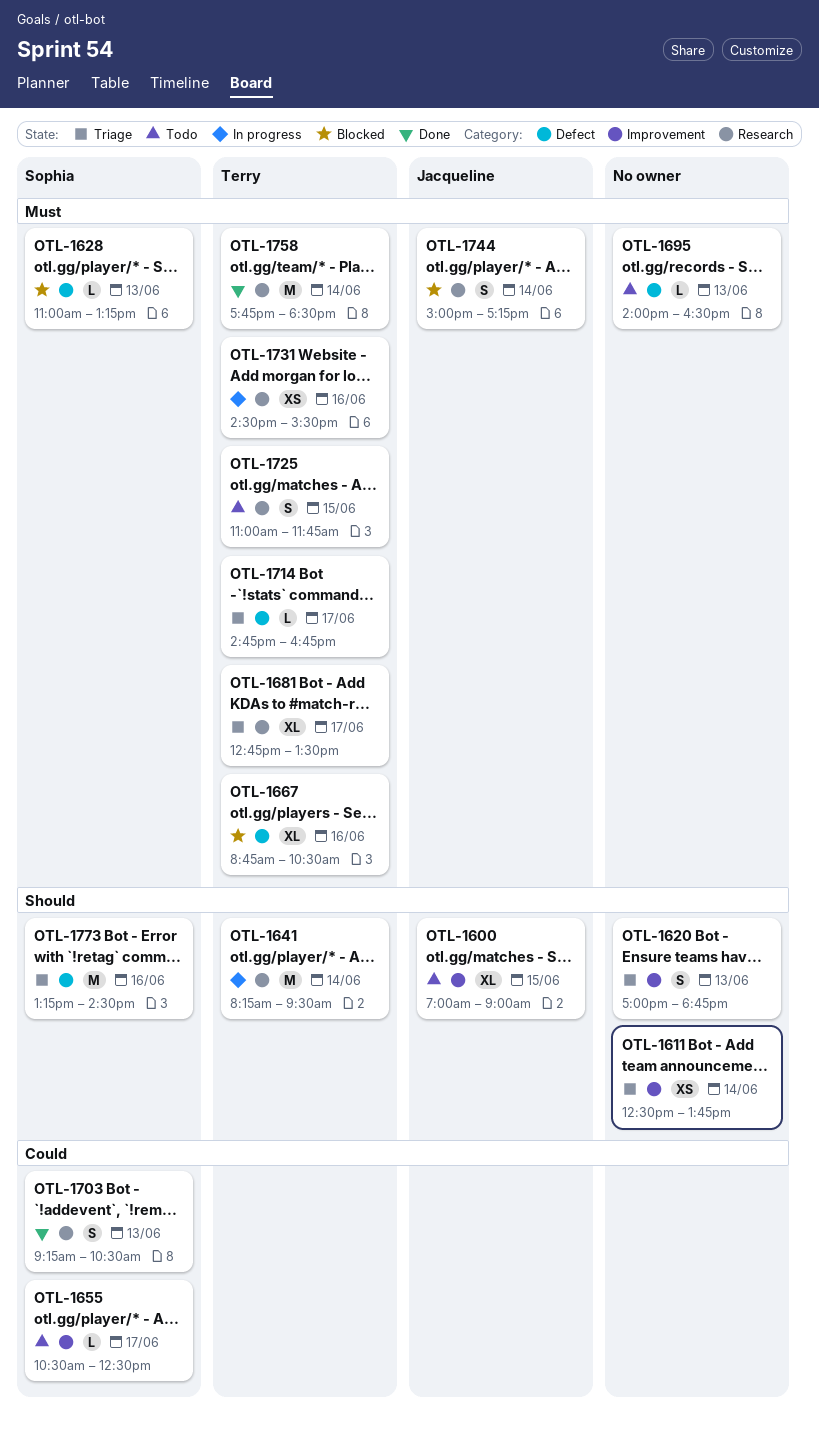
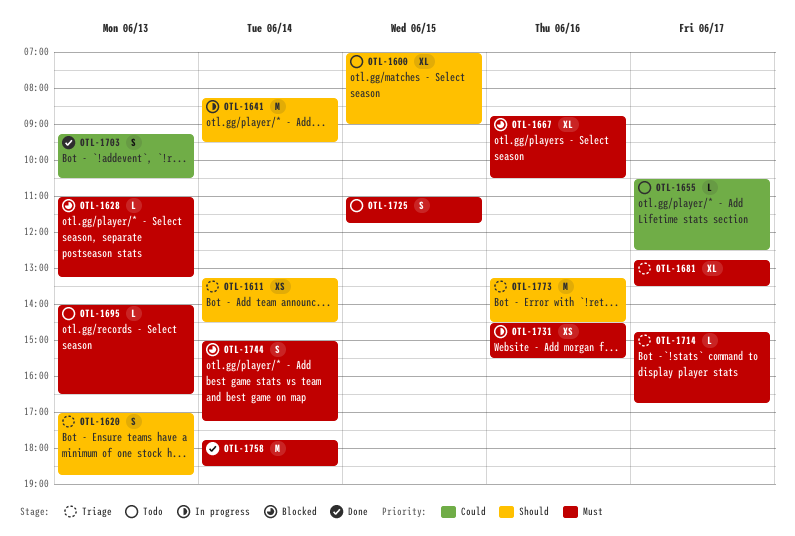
OTL-1611, begins: 12:30 -> 13:15
OTL-1611, ends: 13:45 -> 14:30

